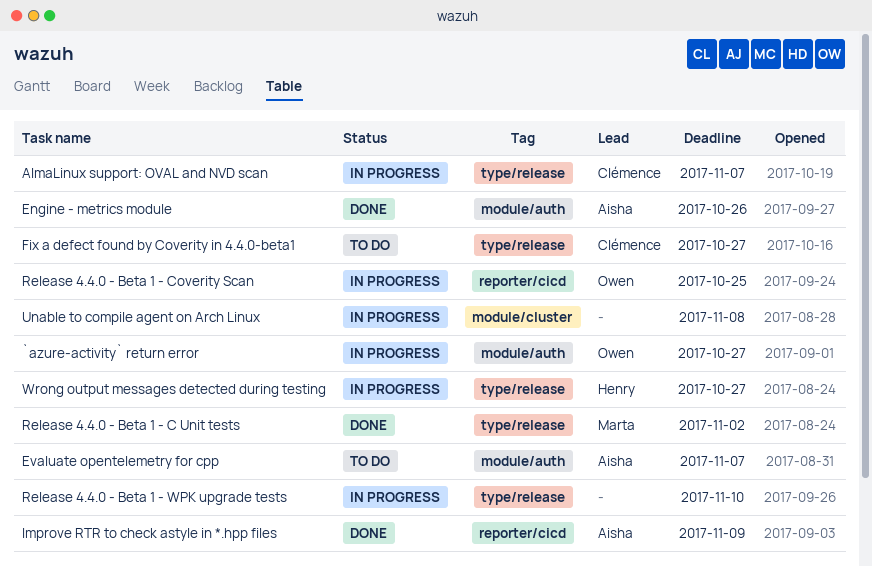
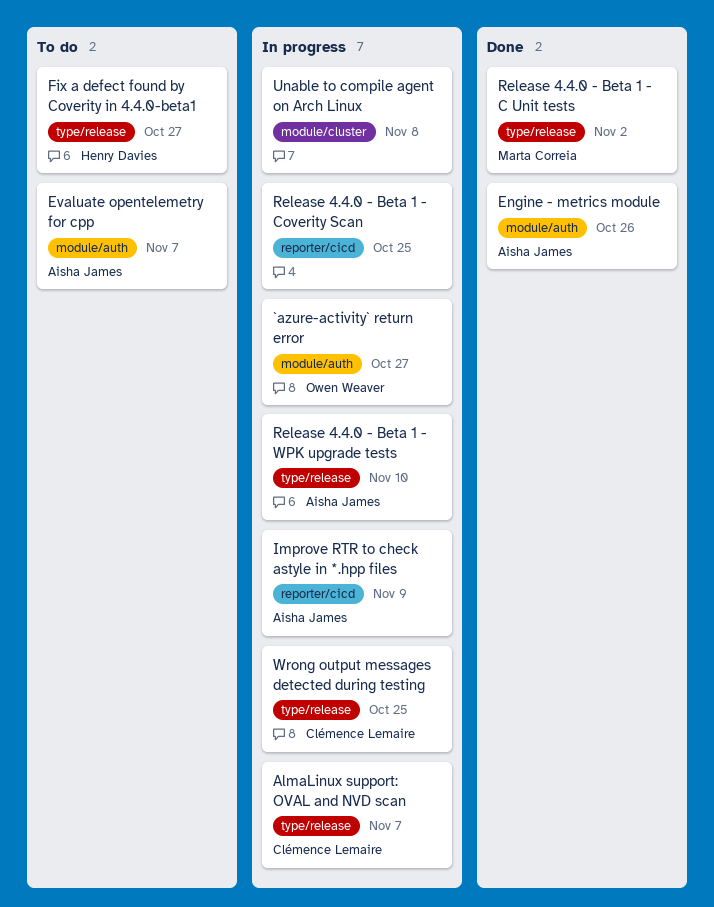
Fix a defect found by Coverity in 4.4.0-beta1, owner: Clémence Lemaire -> Henry Davies
Improve RTR to check astyle in *.hpp files, status: Done -> In progress
Release 4.4.0 - Beta 1 - Coverity Scan, owner: Owen Weaver -> none
Release 4.4.0 - Beta 1 - WPK upgrade tests, owner: none -> Aisha James
Wrong output messages detected during testing, owner: Henry Davies -> Clémence Lemaire
Wrong output messages detected during testing, due: Oct 27 -> Oct 25

